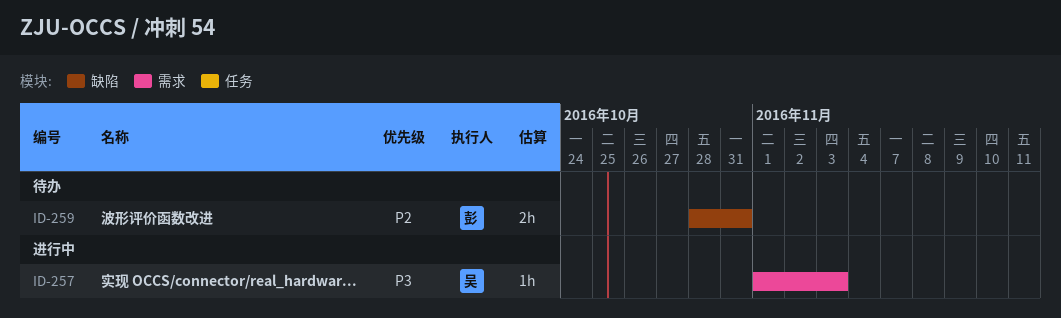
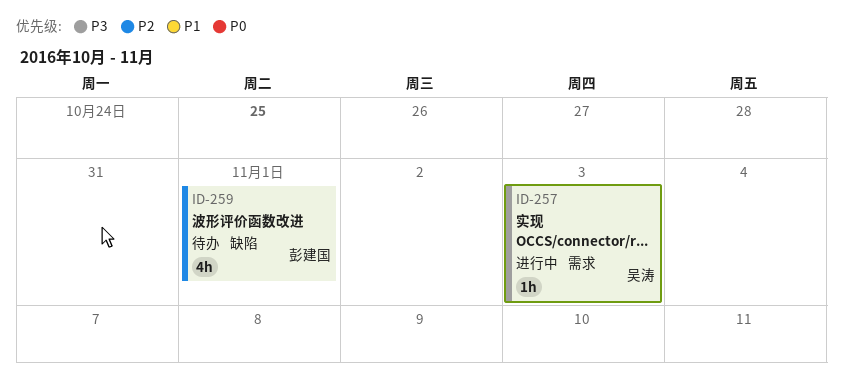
ID-259, estimate: 2h -> 4h
ID-259, due: Oct 31 -> Nov 1

